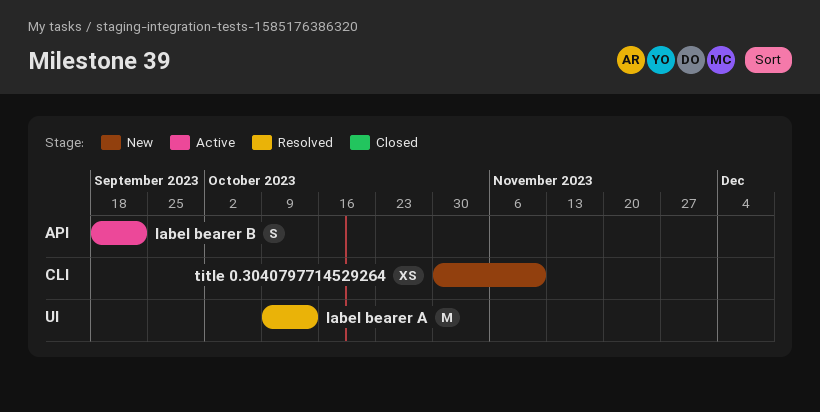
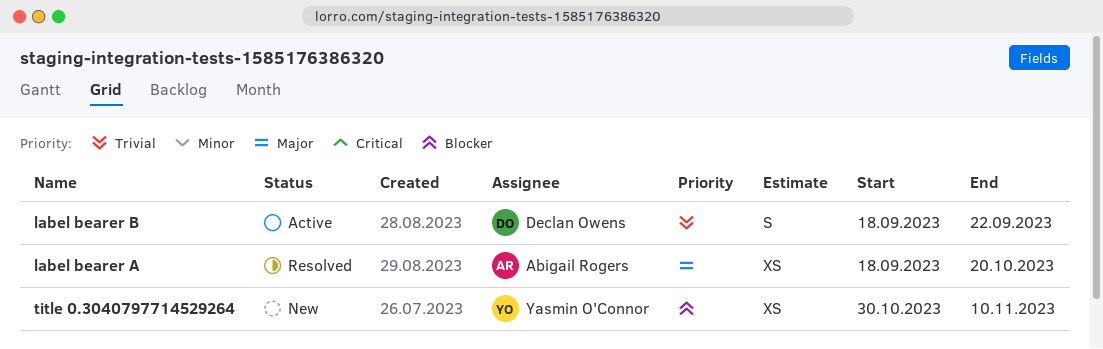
label bearer A, estimate: M -> XS
label bearer A, start: Oct 9 -> Sep 18
label bearer A, due: Oct 13 -> Oct 20

